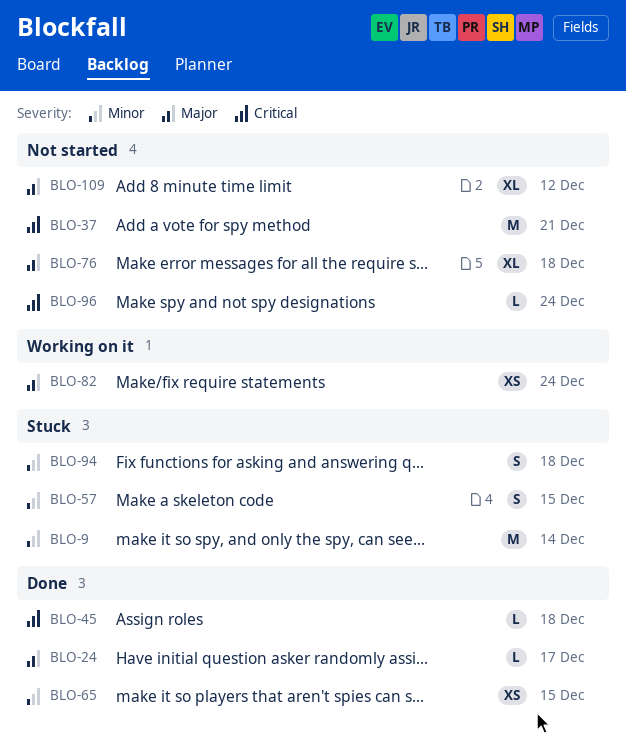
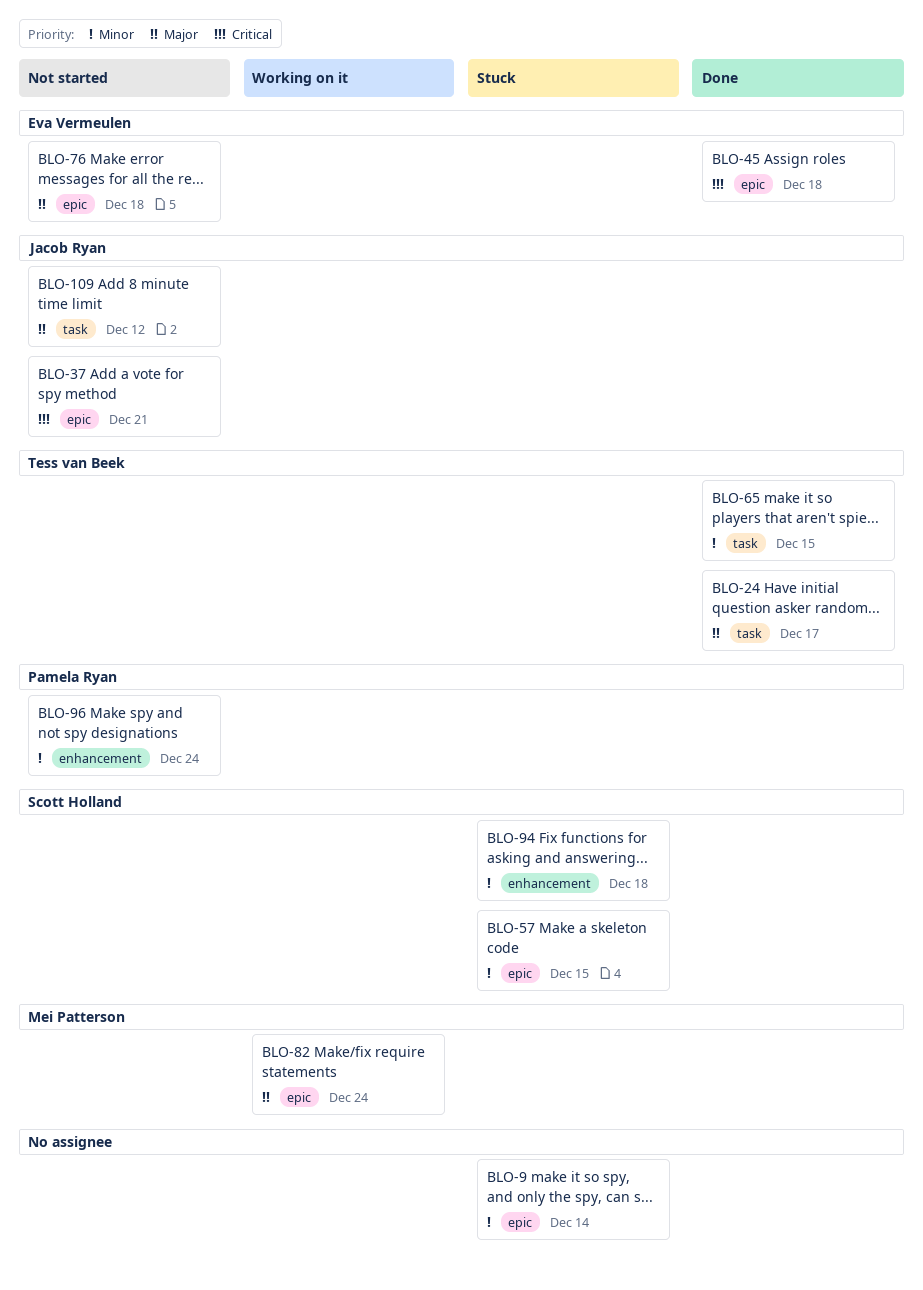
BLO-96, priority: Critical -> Minor

